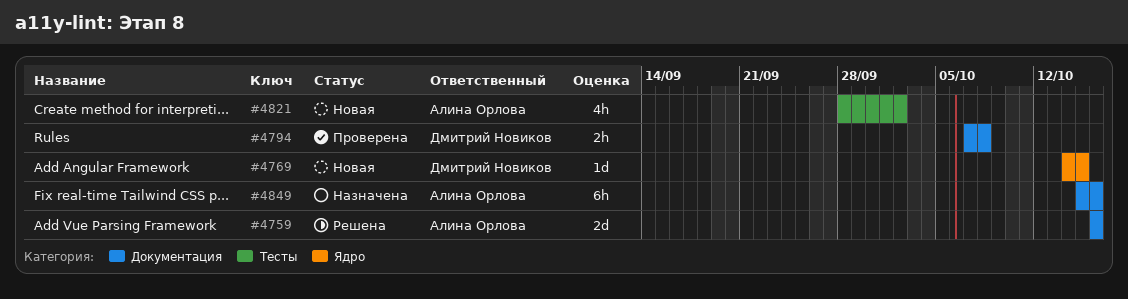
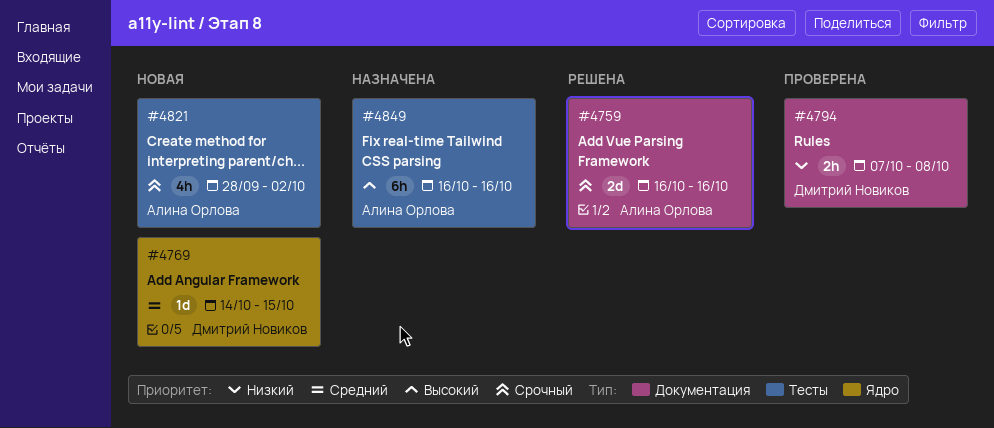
#4849, label: Документация -> Тесты
#4849, start: Oct 15 -> Oct 16

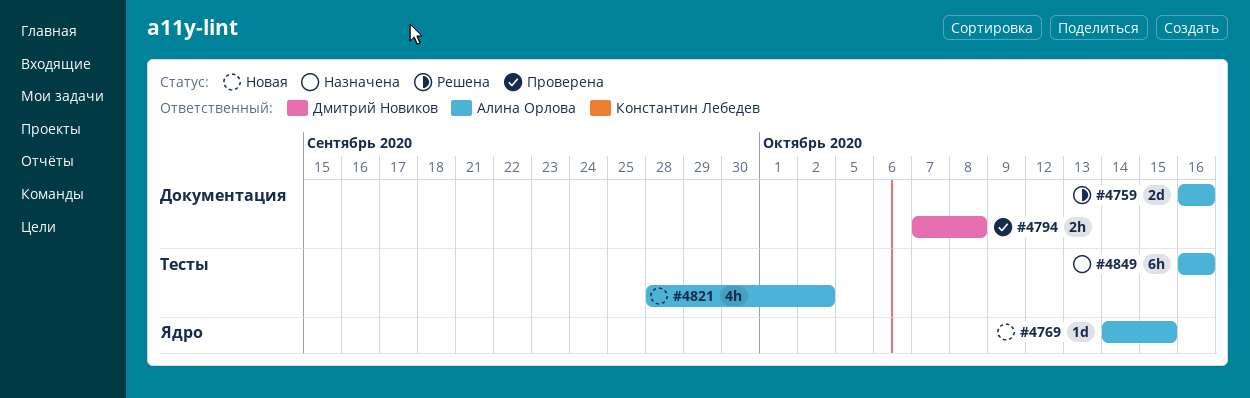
#4769, owner: Дмитрий Новиков -> Алина Орлова

